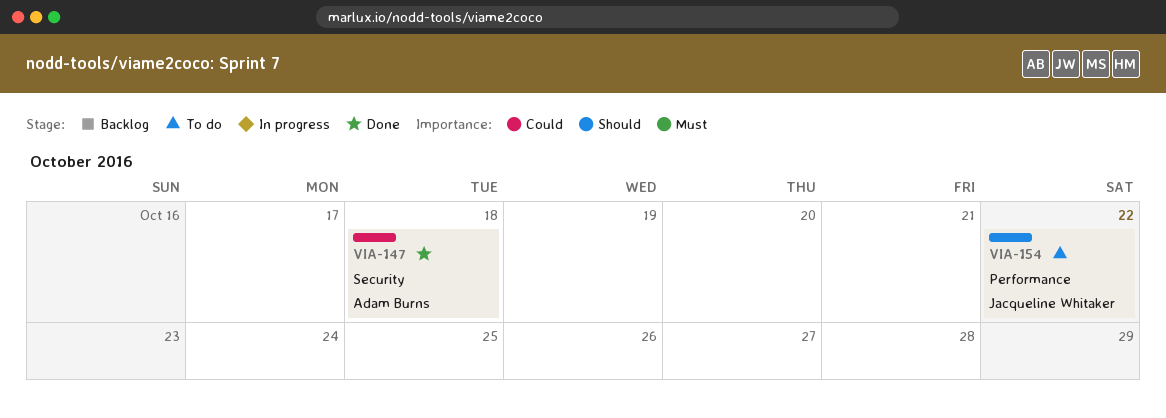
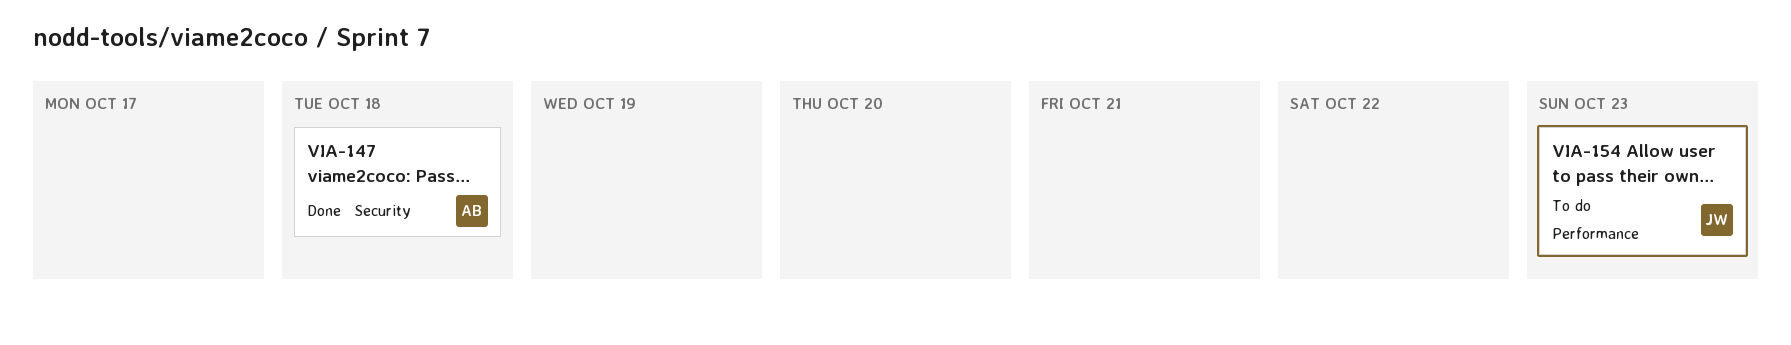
VIA-154, due: Oct 22 -> Oct 23

